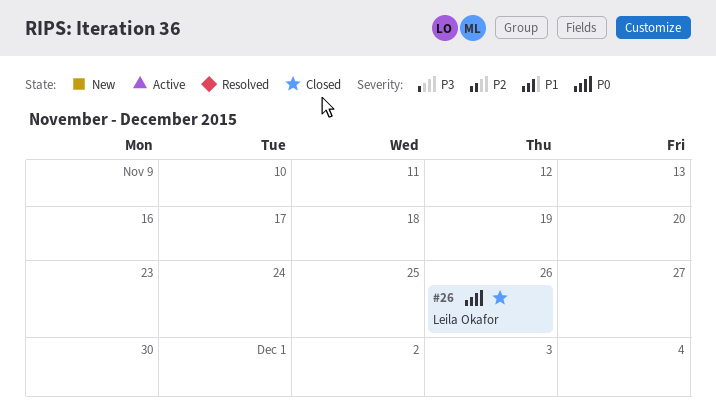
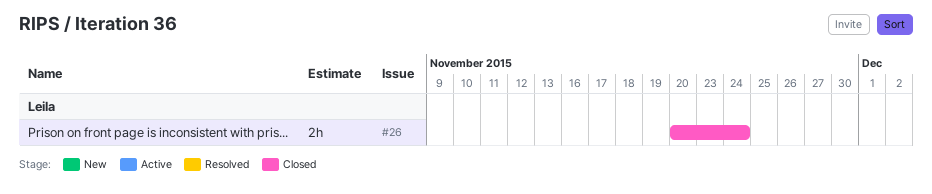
#26, due: Nov 26 -> Nov 24

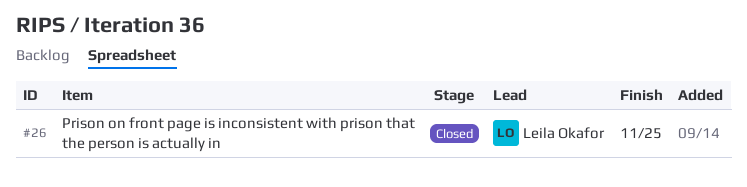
#26, due: Nov 24 -> Nov 25

